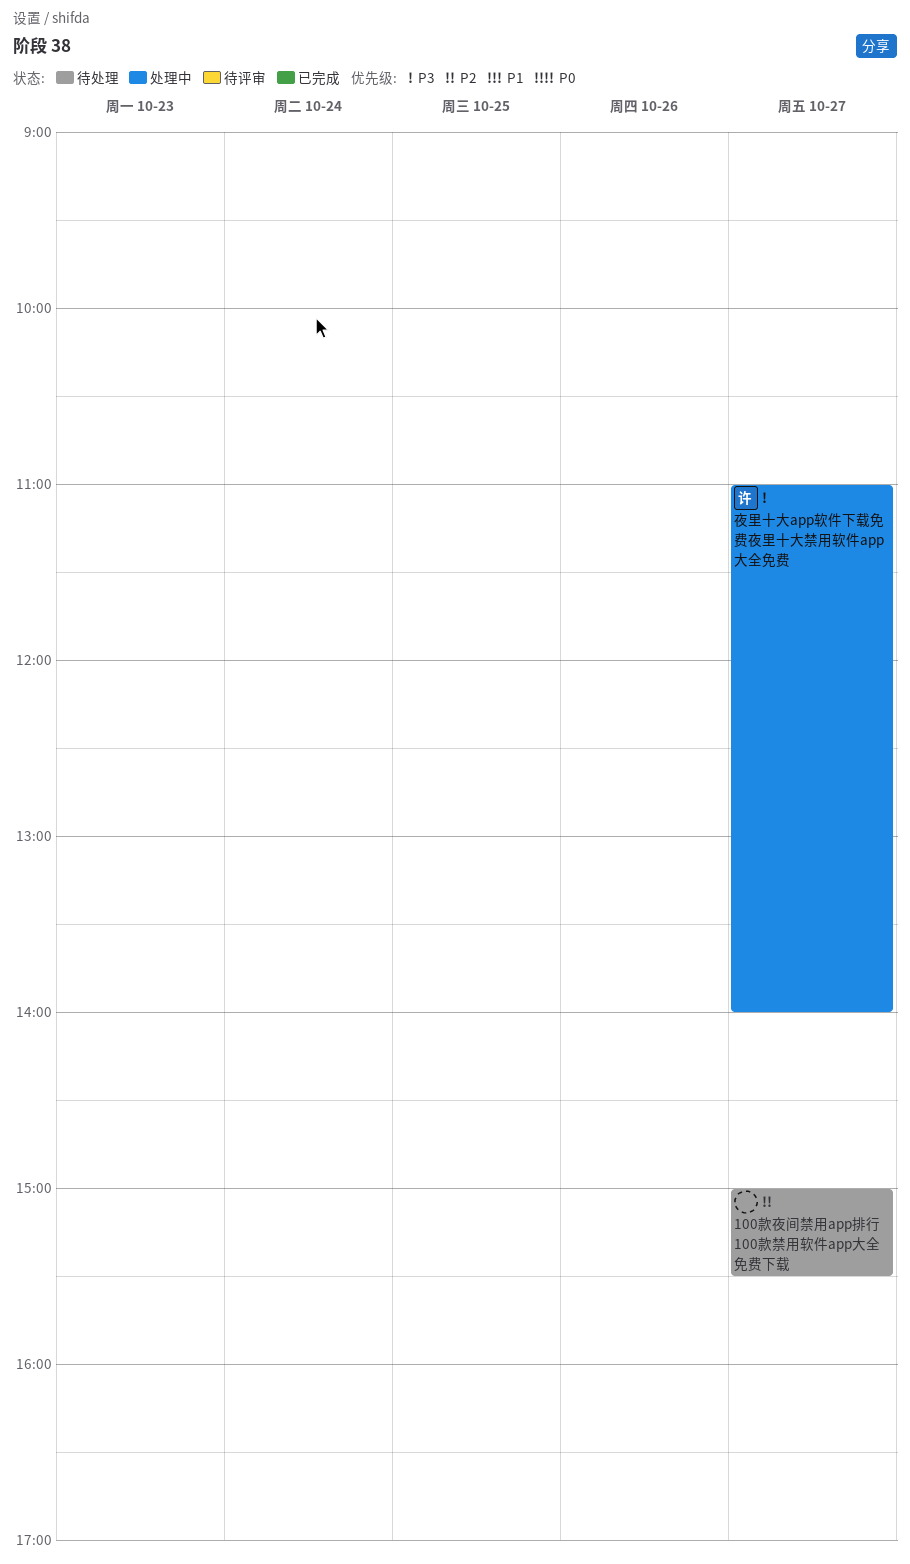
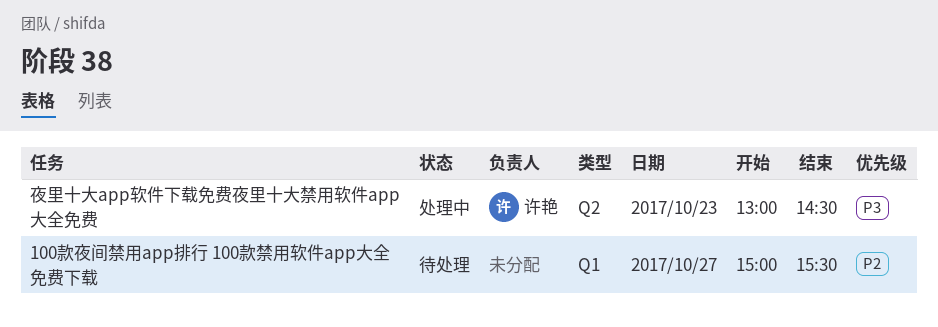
夜里十大app软件下载免费夜里十大禁用软件app大全免费, day: Oct 27 -> Oct 23
夜里十大app软件下载免费夜里十大禁用软件app大全免费, begins: 11:00 -> 13:00
夜里十大app软件下载免费夜里十大禁用软件app大全免费, ends: 14:00 -> 14:30

